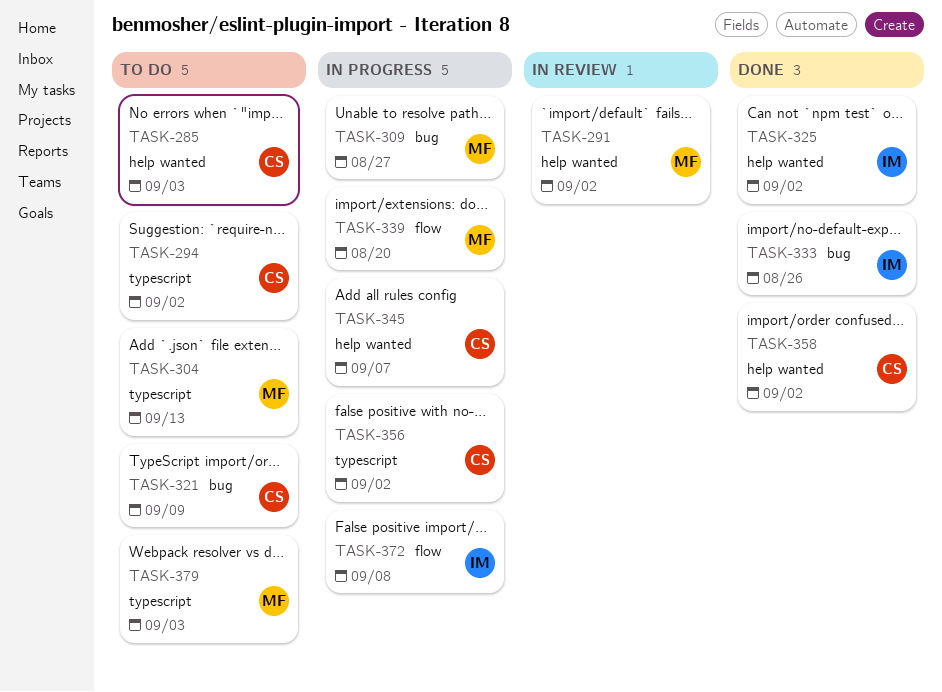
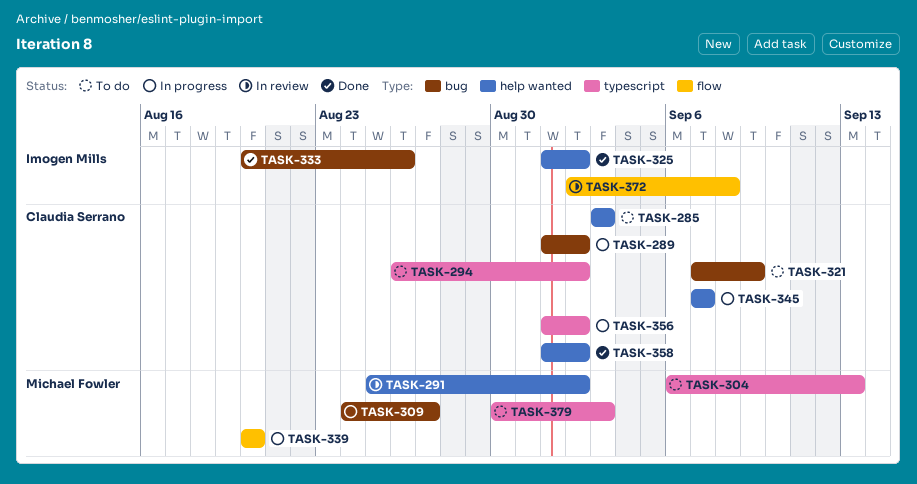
TASK-289: none -> present
TASK-372, status: In progress -> In review

